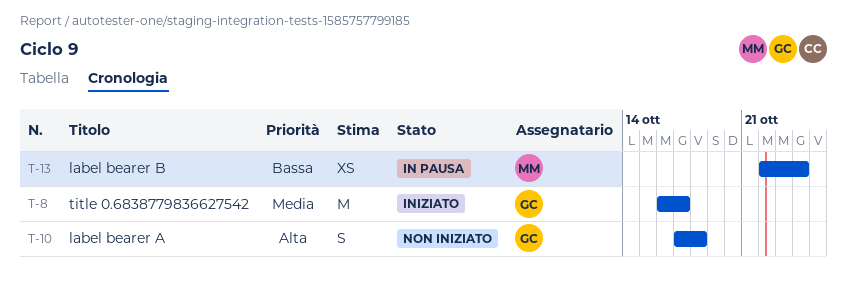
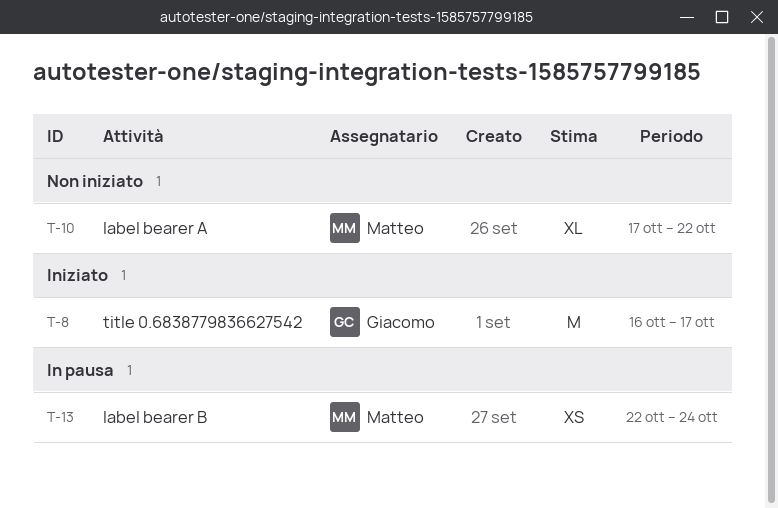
T-10, owner: Giacomo -> Matteo
T-10, estimate: S -> XL
T-10, due: Oct 18 -> Oct 22

